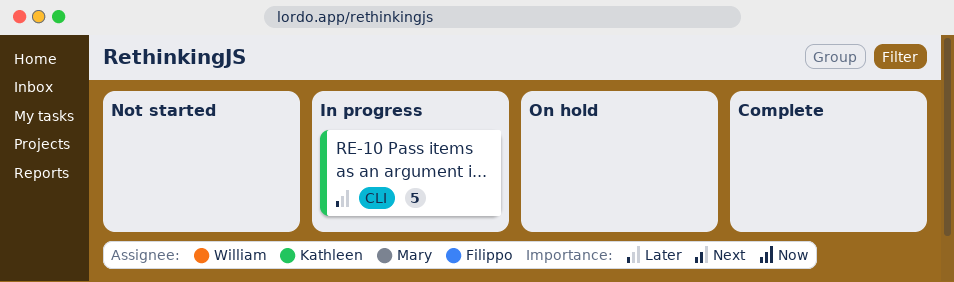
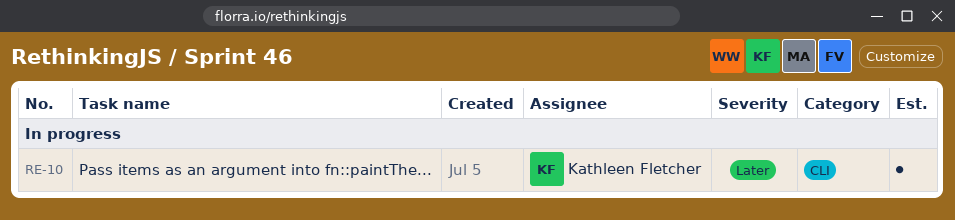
RE-10, estimate: 5 -> 1

